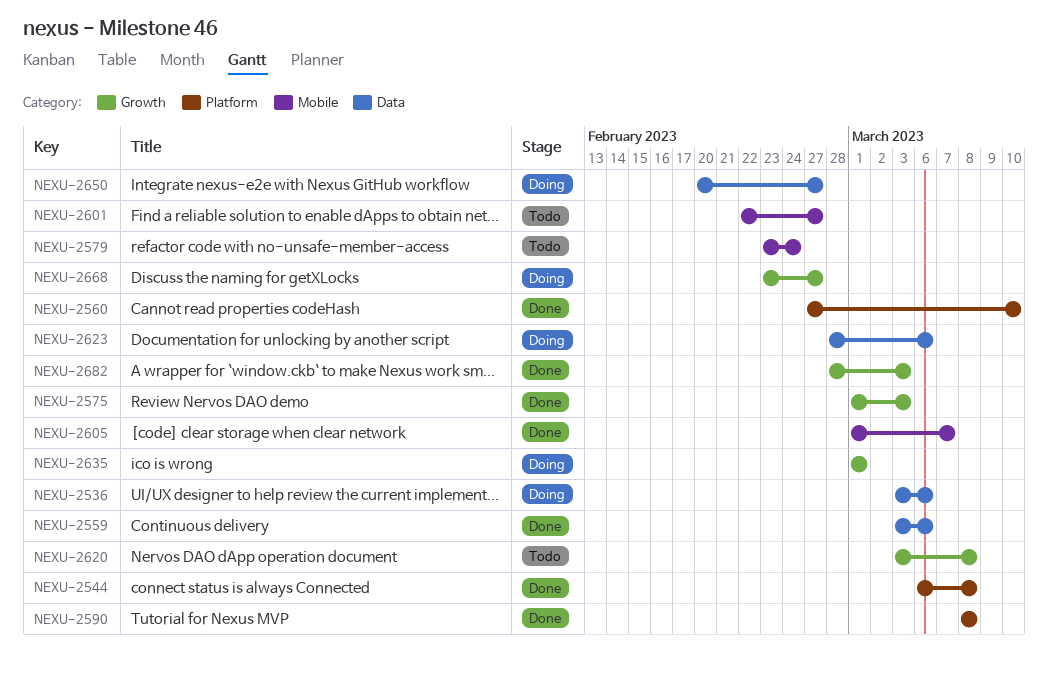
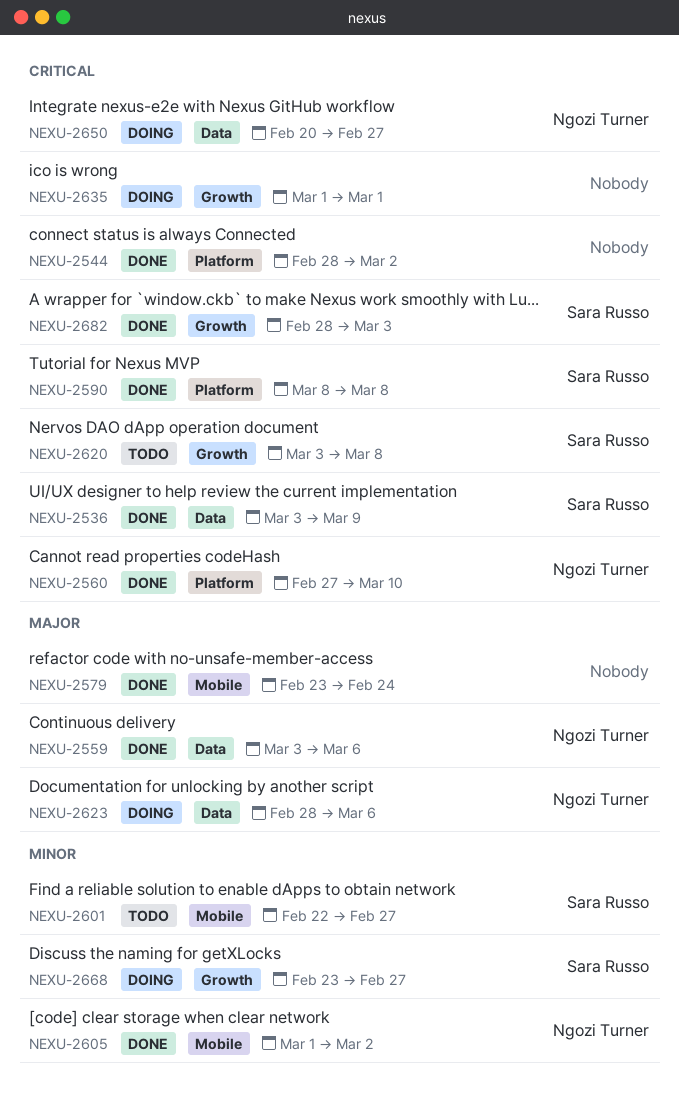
NEXU-2536, status: Doing -> Done
NEXU-2536, due: Mar 6 -> Mar 9
NEXU-2544, start: Mar 6 -> Feb 28
NEXU-2544, due: Mar 8 -> Mar 2
NEXU-2575: present -> none
NEXU-2579, status: Todo -> Done
NEXU-2605, due: Mar 7 -> Mar 2

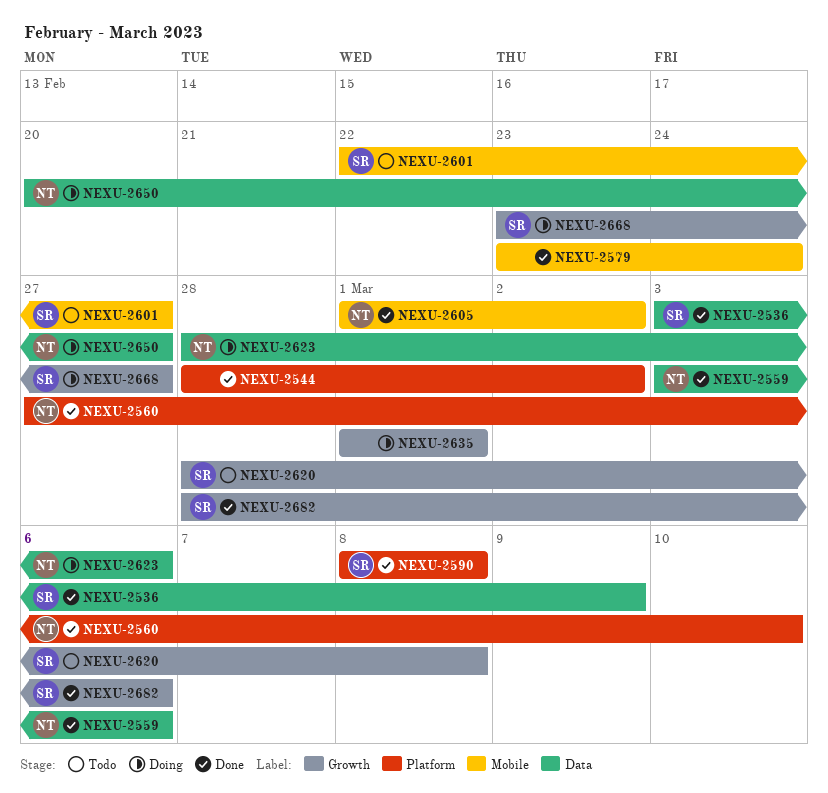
NEXU-2620, start: Mar 3 -> Feb 28
NEXU-2682, due: Mar 3 -> Mar 6

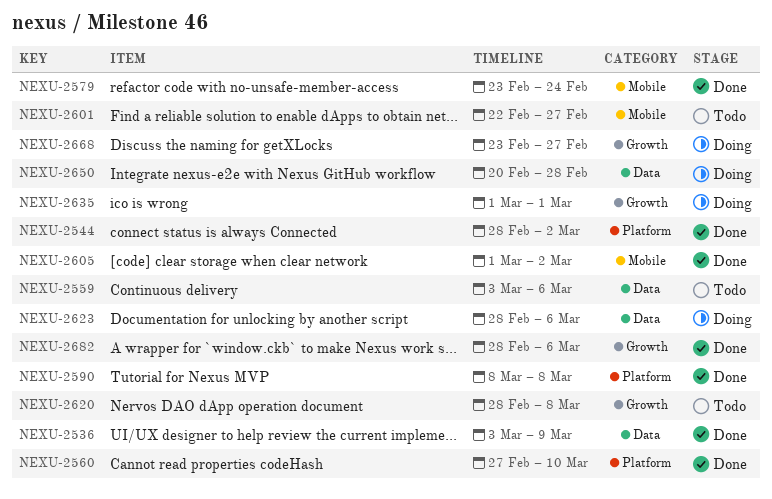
NEXU-2559, status: Done -> Todo
NEXU-2650, due: Feb 27 -> Feb 28

